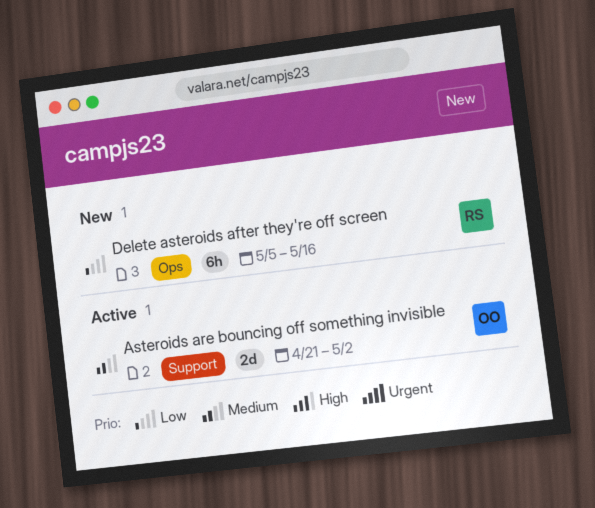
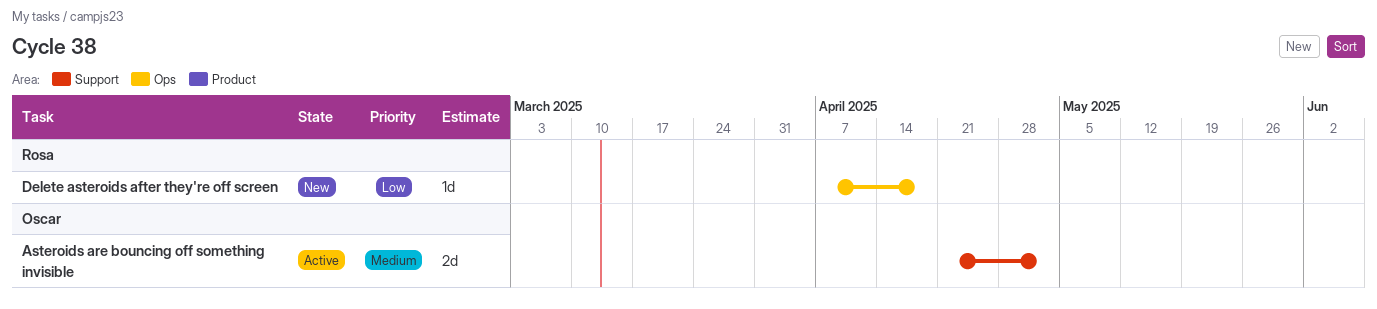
Delete asteroids after they're off screen, estimate: 6h -> 1d
Delete asteroids after they're off screen, start: May 5 -> Apr 7
Delete asteroids after they're off screen, due: May 16 -> Apr 18

